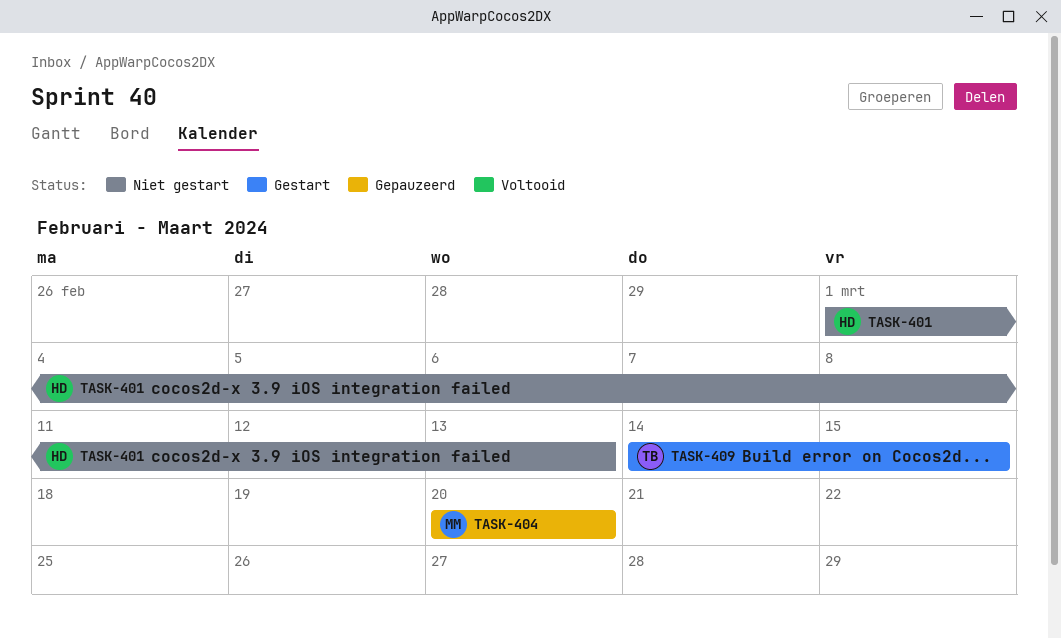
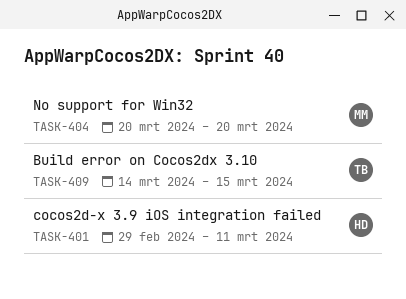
TASK-401, start: Mar 1 -> Feb 29
TASK-401, due: Mar 13 -> Mar 11

